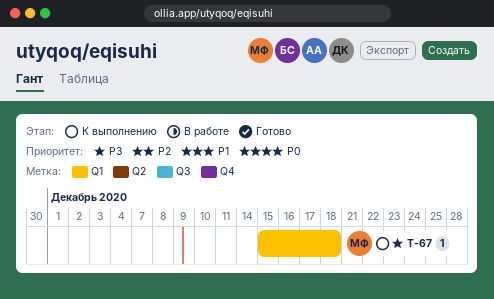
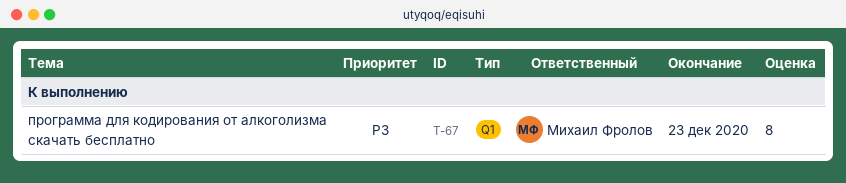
T-67, estimate: 1 -> 8
T-67, due: Dec 18 -> Dec 23

